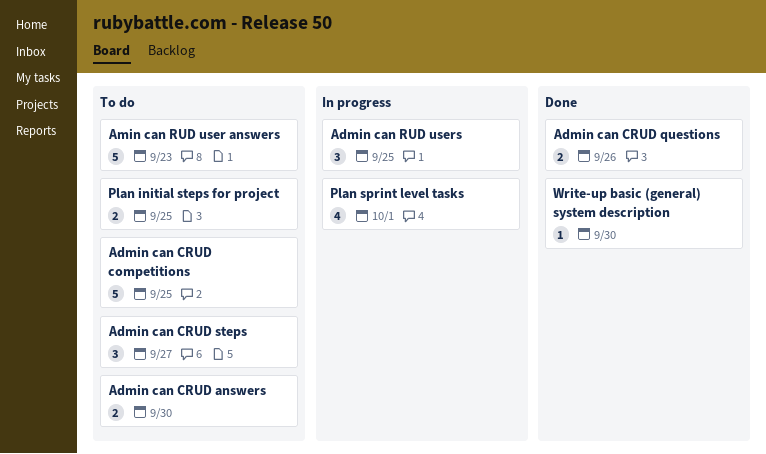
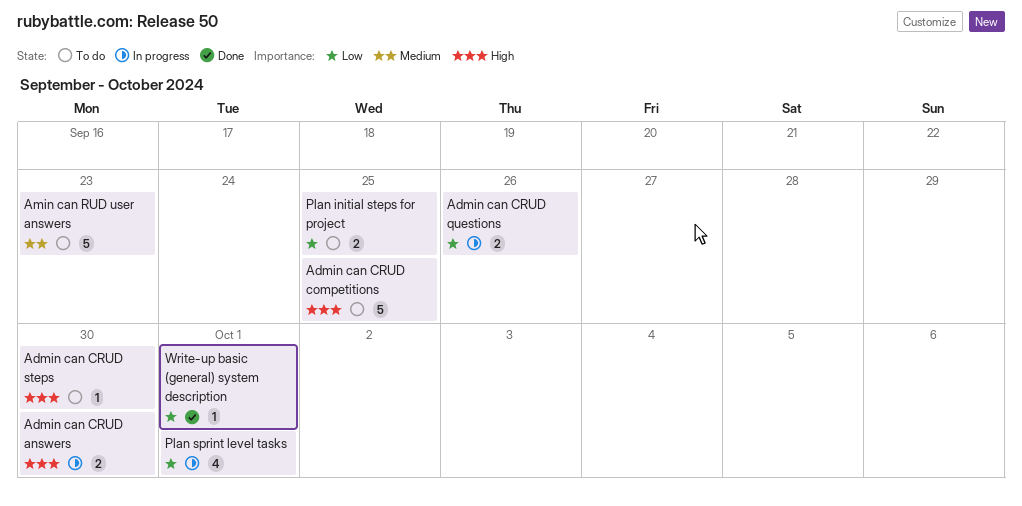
Admin can CRUD answers, status: To do -> In progress
Admin can CRUD questions, status: Done -> In progress
Admin can CRUD steps, estimate: 3 -> 1
Admin can CRUD steps, due: Sep 27 -> Sep 30
Admin can RUD users: present -> none
Write-up basic (general) system description, due: Sep 30 -> Oct 1

